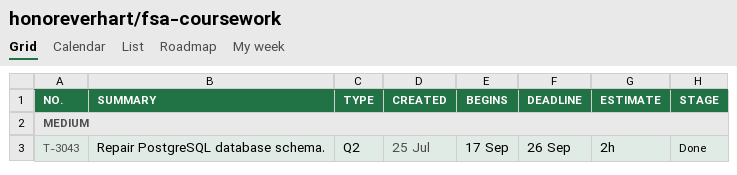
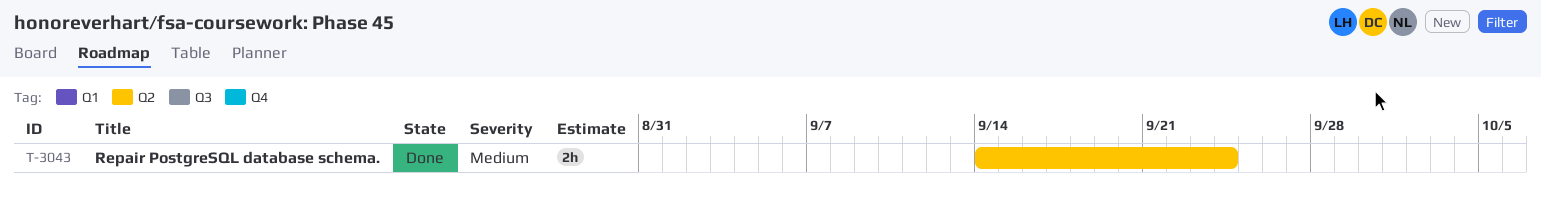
T-3043, start: Sep 17 -> Sep 14
T-3043, due: Sep 26 -> Sep 24

